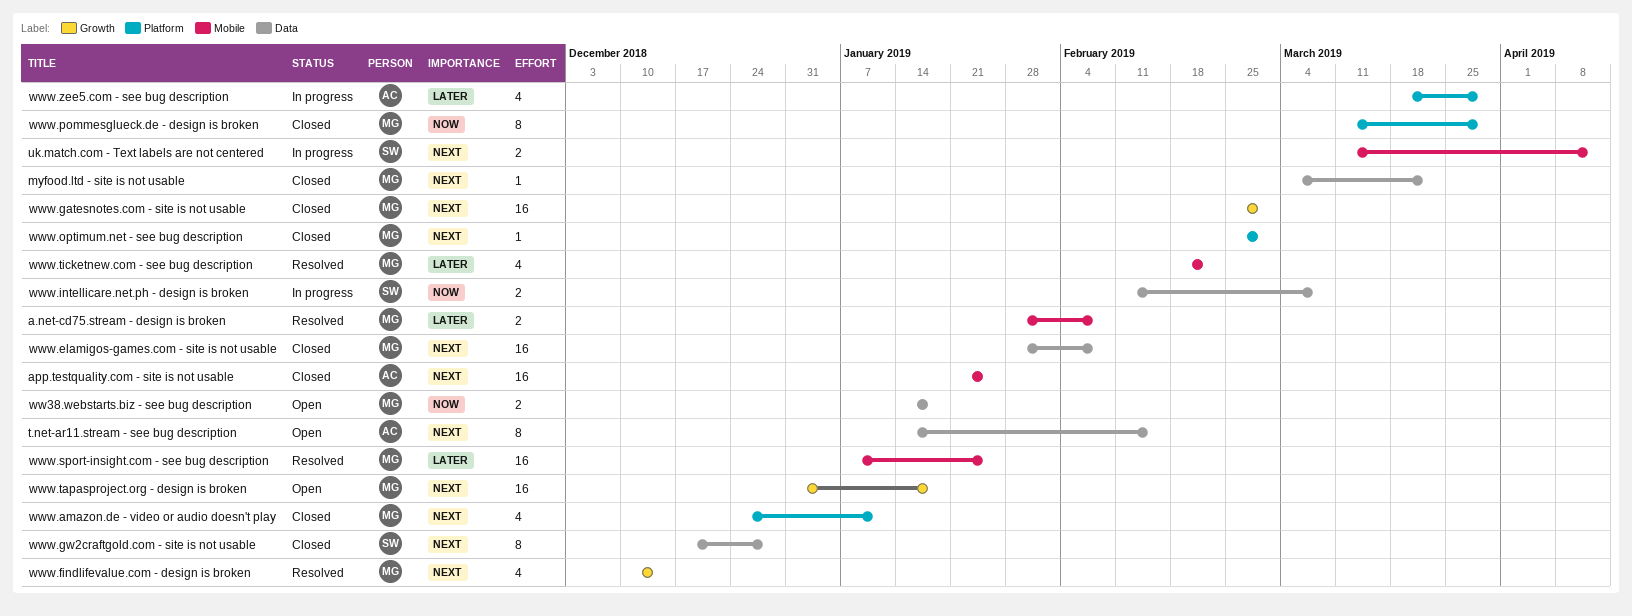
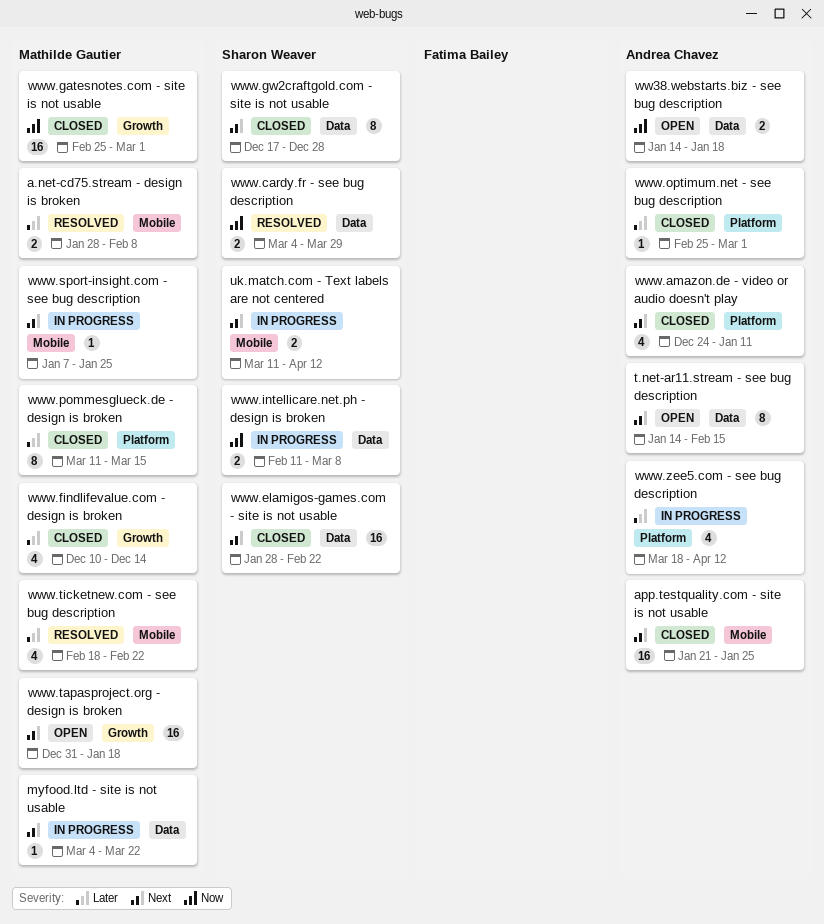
myfood.ltd - site is not usable, status: Closed -> In progress
ww38.webstarts.biz - see bug description, owner: Mathilde Gautier -> Andrea Chavez
www.amazon.de - video or audio doesn't play, owner: Mathilde Gautier -> Andrea Chavez
www.cardy.fr - see bug description: none -> present
www.elamigos-games.com - site is not usable, owner: Mathilde Gautier -> Sharon Weaver
www.elamigos-games.com - site is not usable, due: Feb 8 -> Feb 22
www.findlifevalue.com - design is broken, status: Resolved -> Closed
www.findlifevalue.com - design is broken, priority: Next -> Later
www.gatesnotes.com - site is not usable, priority: Next -> Now
www.optimum.net - see bug description, owner: Mathilde Gautier -> Andrea Chavez
www.optimum.net - see bug description, priority: Next -> Later
www.pommesglueck.de - design is broken, priority: Now -> Later
www.pommesglueck.de - design is broken, due: Mar 29 -> Mar 15
www.sport-insight.com - see bug description, status: Resolved -> In progress
www.sport-insight.com - see bug description, priority: Later -> Next
www.sport-insight.com - see bug description, estimate: 16 -> 1
www.zee5.com - see bug description, due: Mar 29 -> Apr 12

